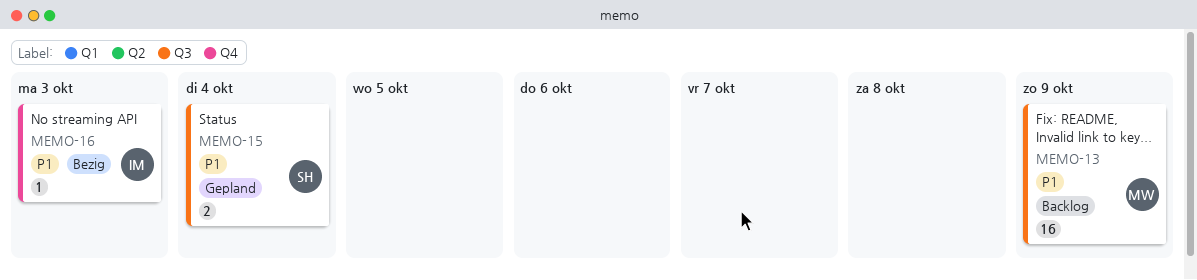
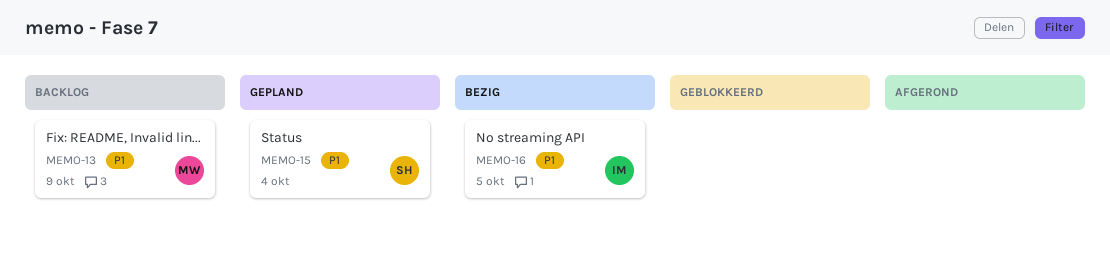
MEMO-16, due: Oct 3 -> Oct 5

